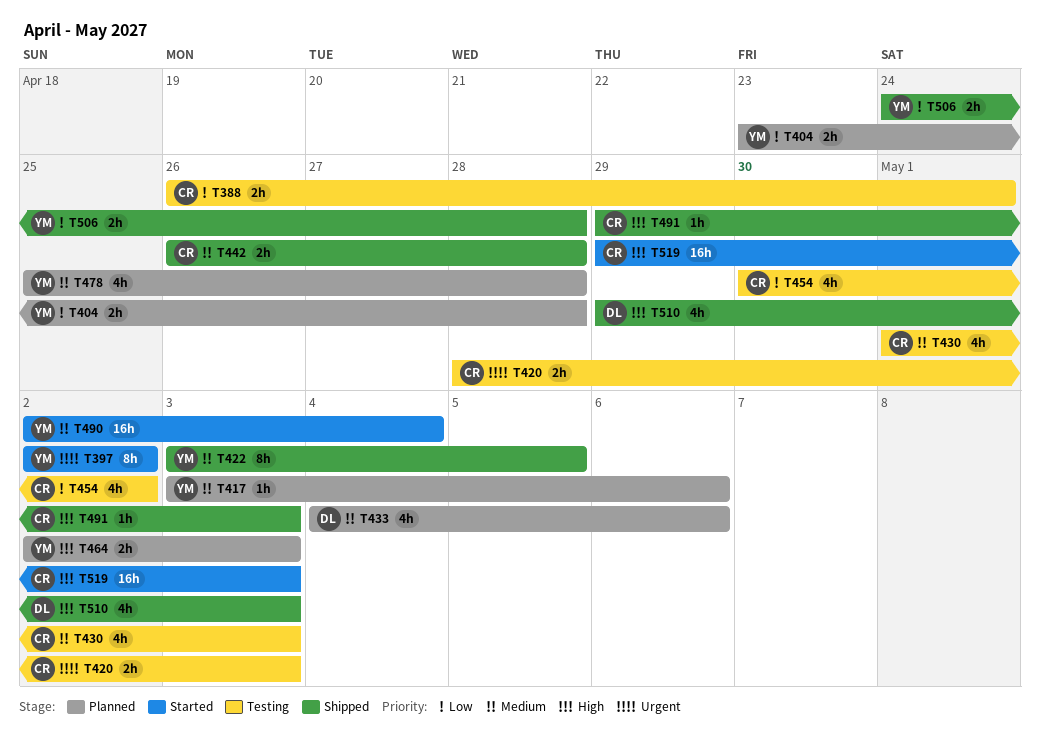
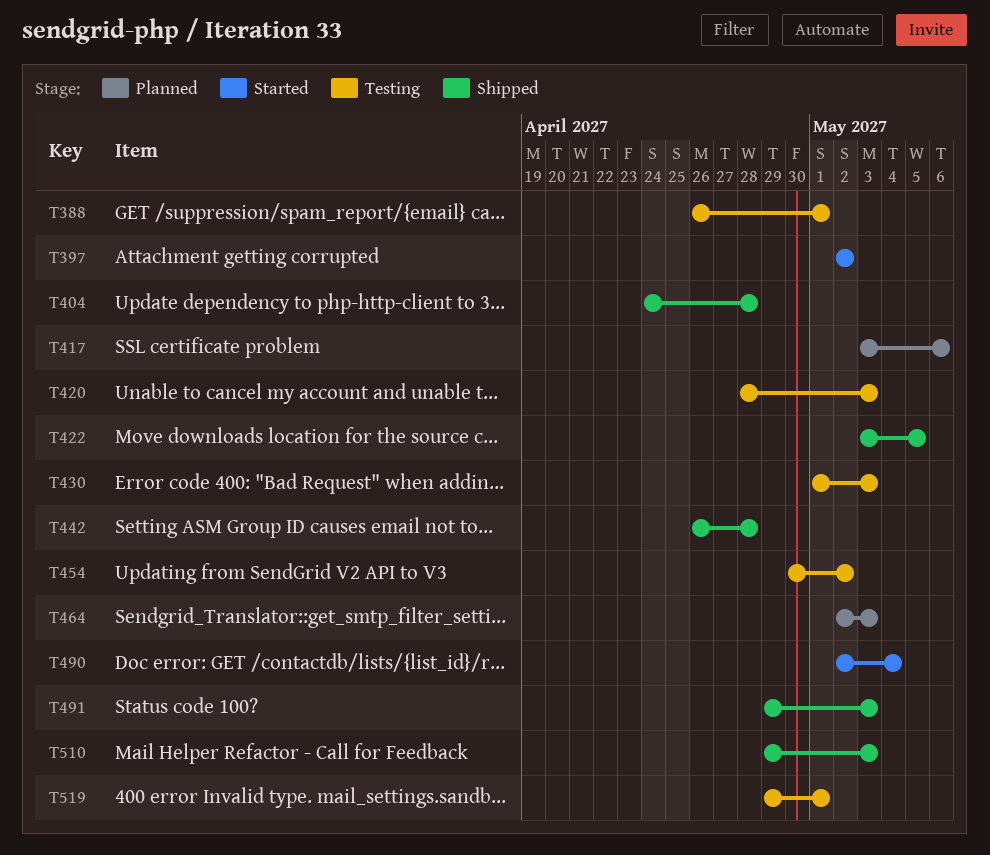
T404, status: Planned -> Shipped
T404, start: Apr 23 -> Apr 24
T433: present -> none
T478: present -> none
T506: present -> none
T519, status: Started -> Testing
T519, due: May 3 -> May 1

